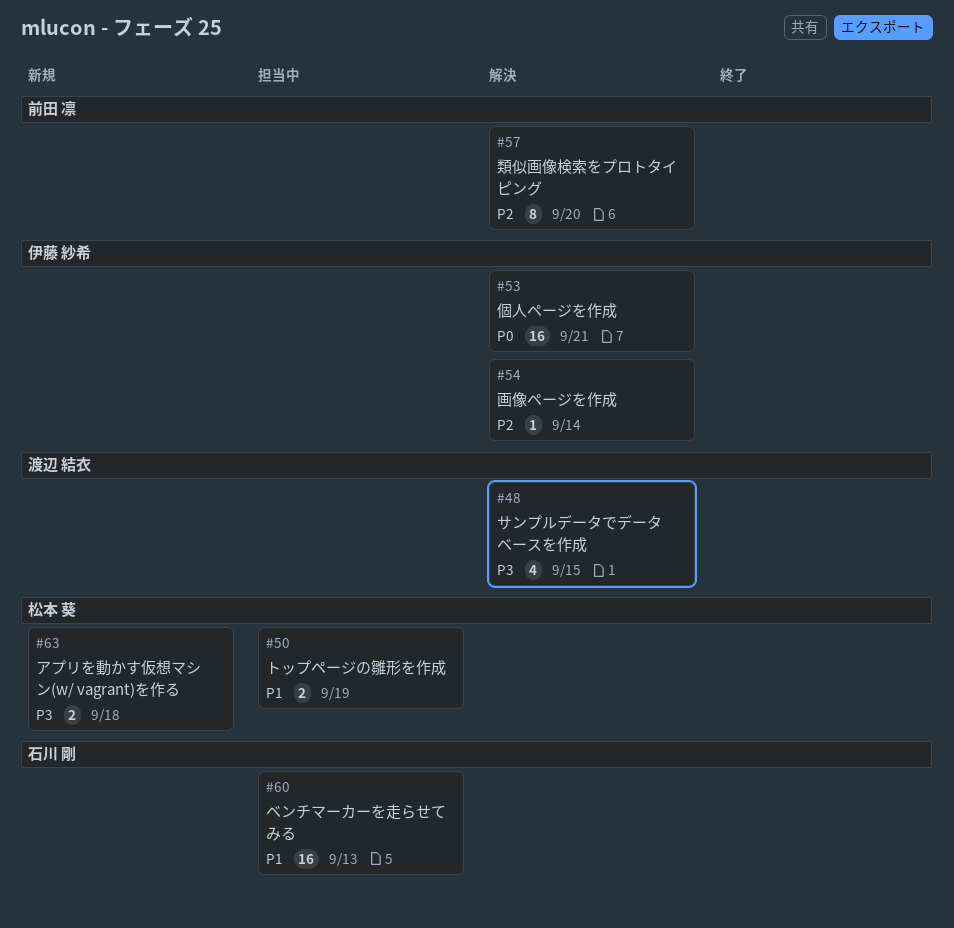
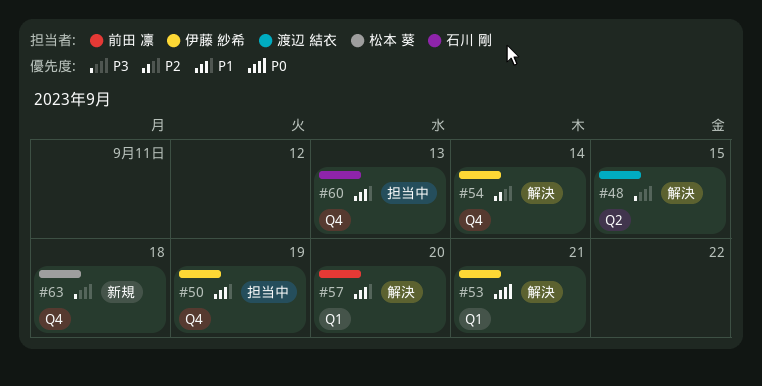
#50, owner: 松本 葵 -> 伊藤 紗希
#57, priority: P2 -> P1

